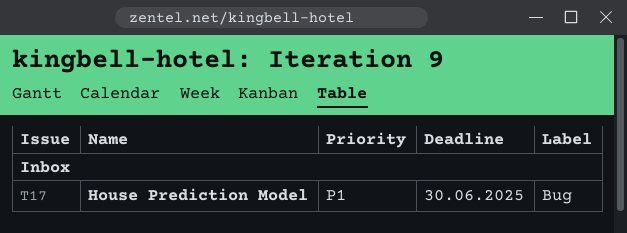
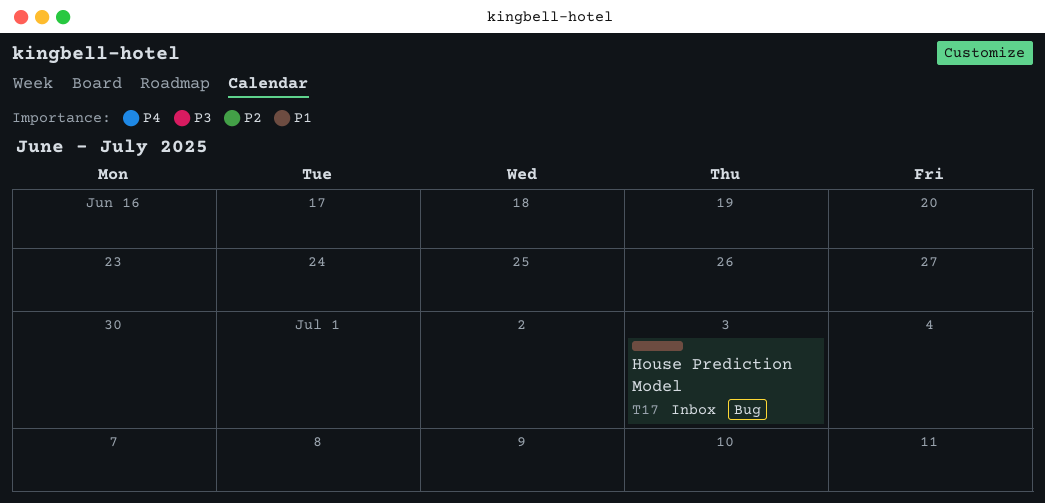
T17, due: Jun 30 -> Jul 3

